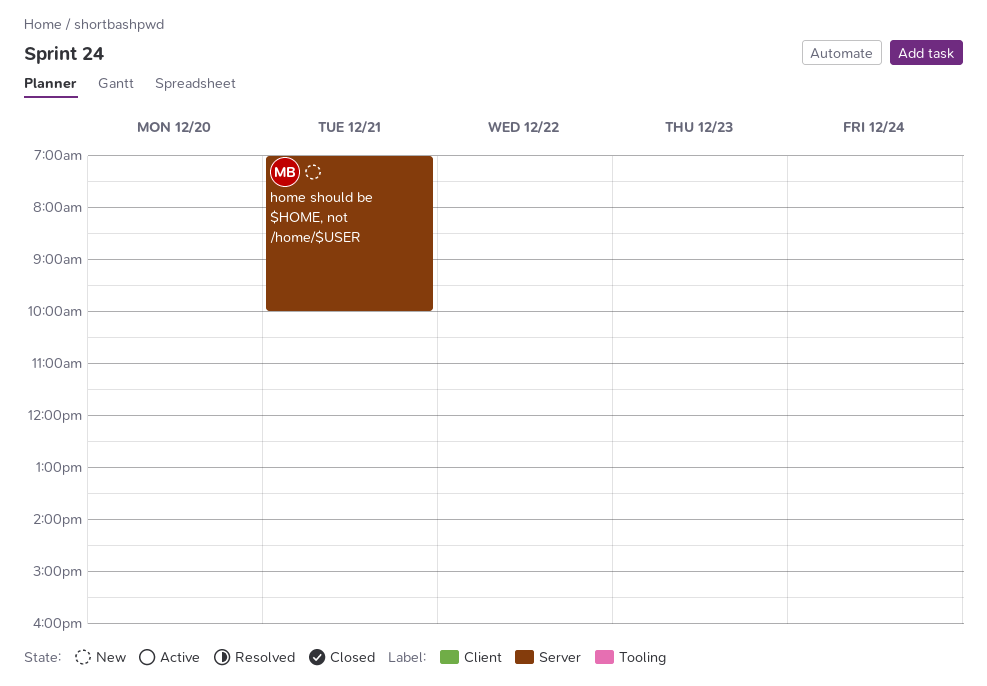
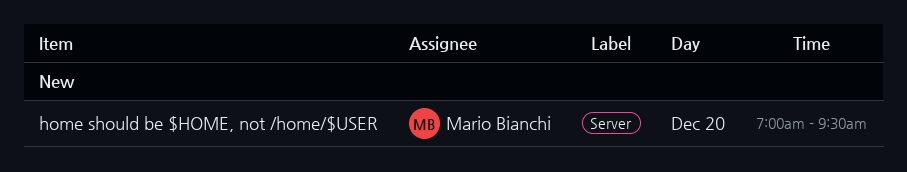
home should be $HOME, not /home/$USER, day: Dec 21 -> Dec 20
home should be $HOME, not /home/$USER, ends: 10:00 -> 09:30

